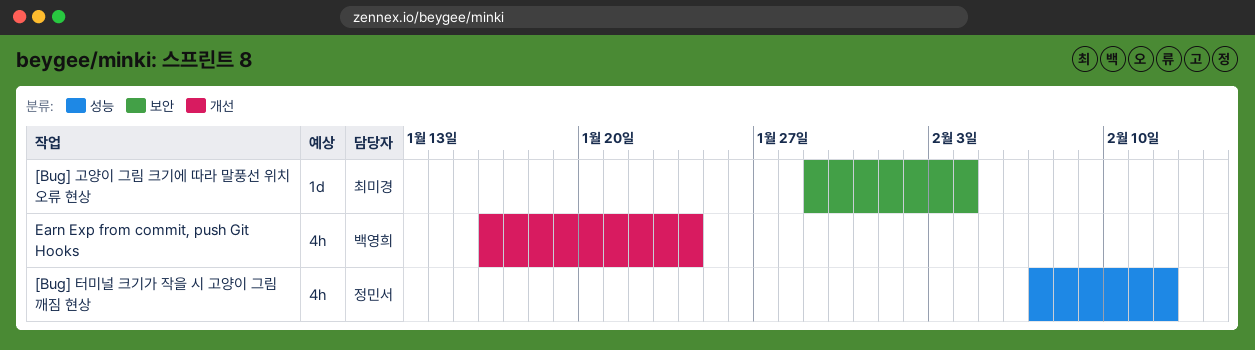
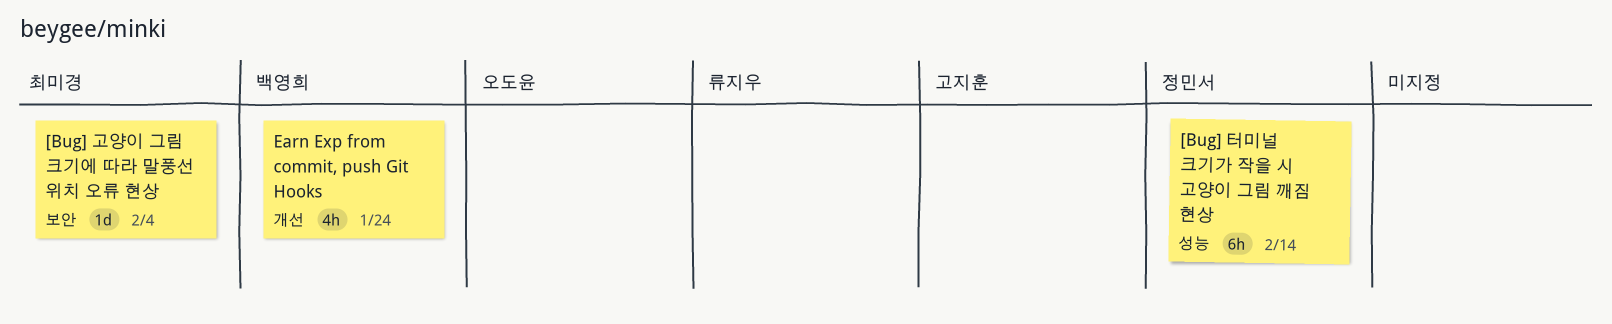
[Bug] 터미널 크기가 작을 시 고양이 그림 깨짐 현상, estimate: 4h -> 6h
[Bug] 터미널 크기가 작을 시 고양이 그림 깨짐 현상, due: Feb 12 -> Feb 14

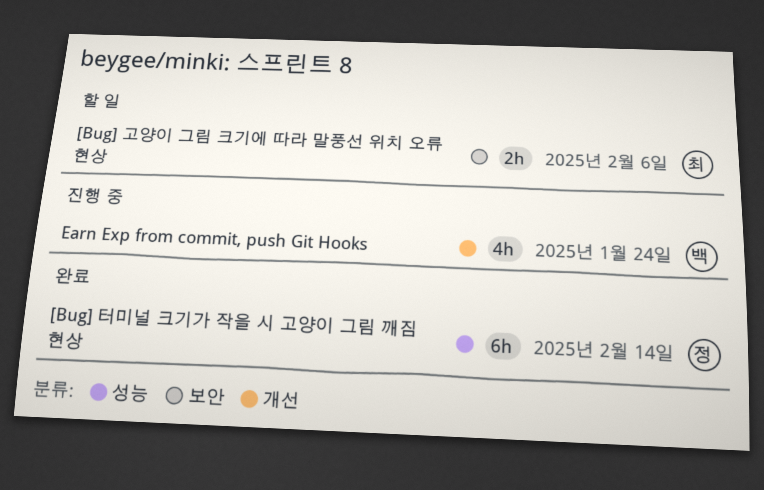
[Bug] 고양이 그림 크기에 따라 말풍선 위치 오류 현상, estimate: 1d -> 2h
[Bug] 고양이 그림 크기에 따라 말풍선 위치 오류 현상, due: Feb 4 -> Feb 6

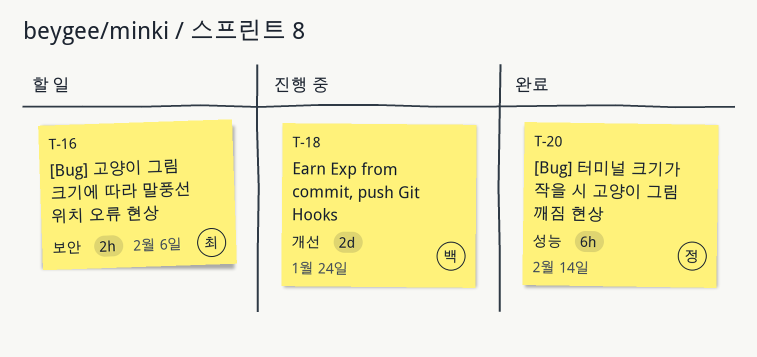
Earn Exp from commit, push Git Hooks, estimate: 4h -> 2d

